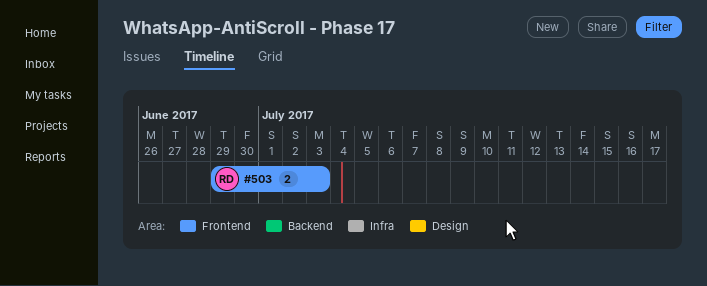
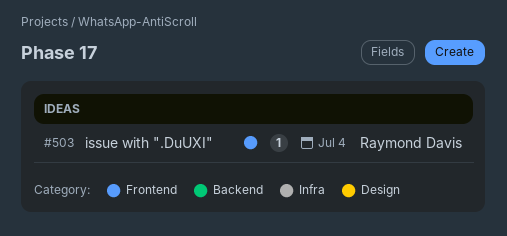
#503, estimate: 2 -> 1
#503, due: Jul 3 -> Jul 4

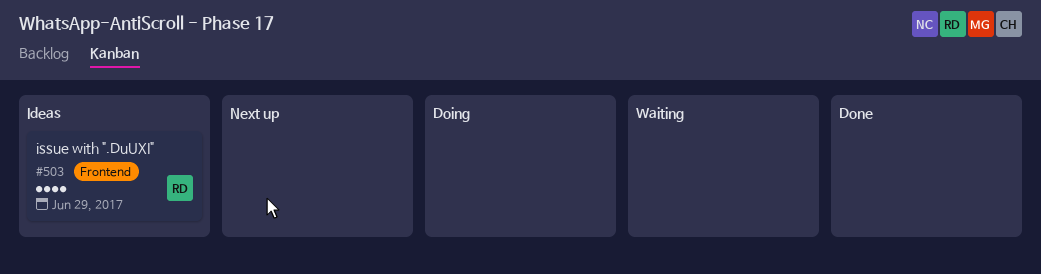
#503, estimate: 1 -> 4
#503, due: Jul 4 -> Jun 29

